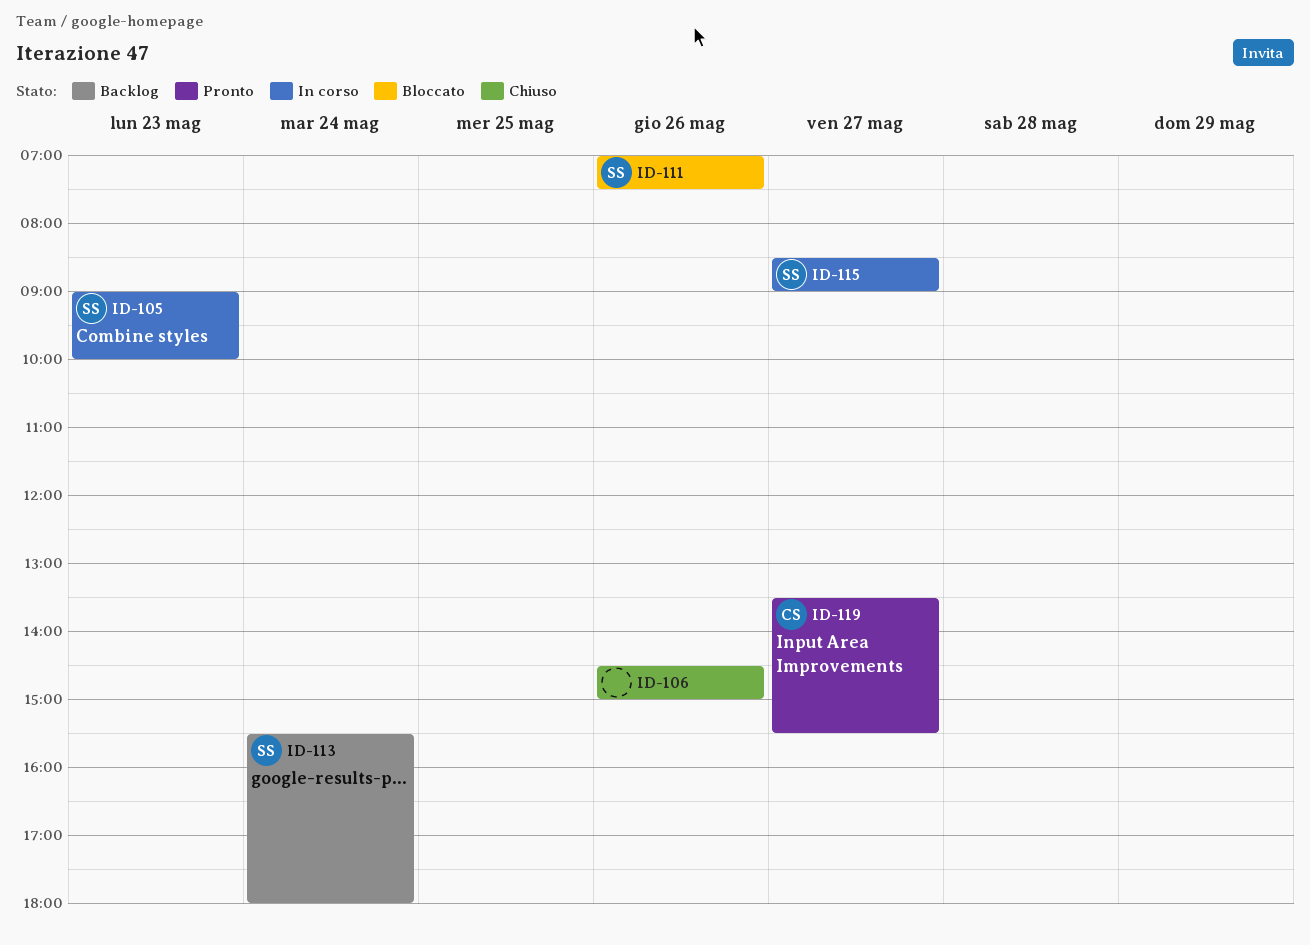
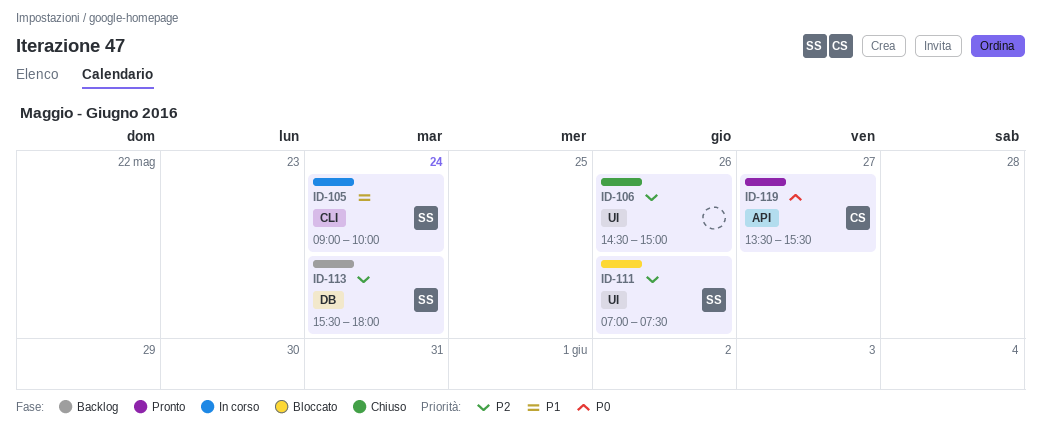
ID-105, day: May 23 -> May 24
ID-115: present -> none

